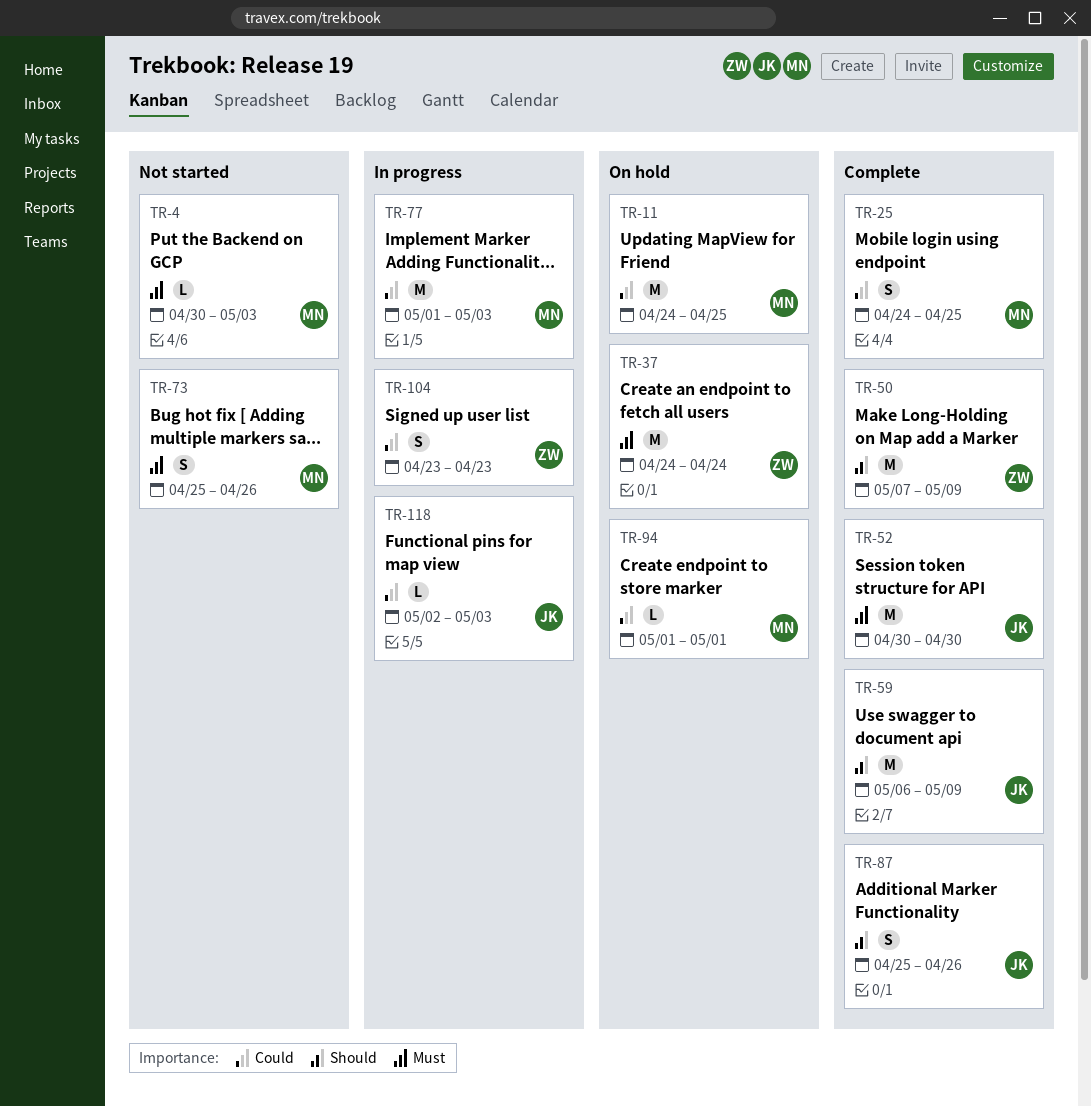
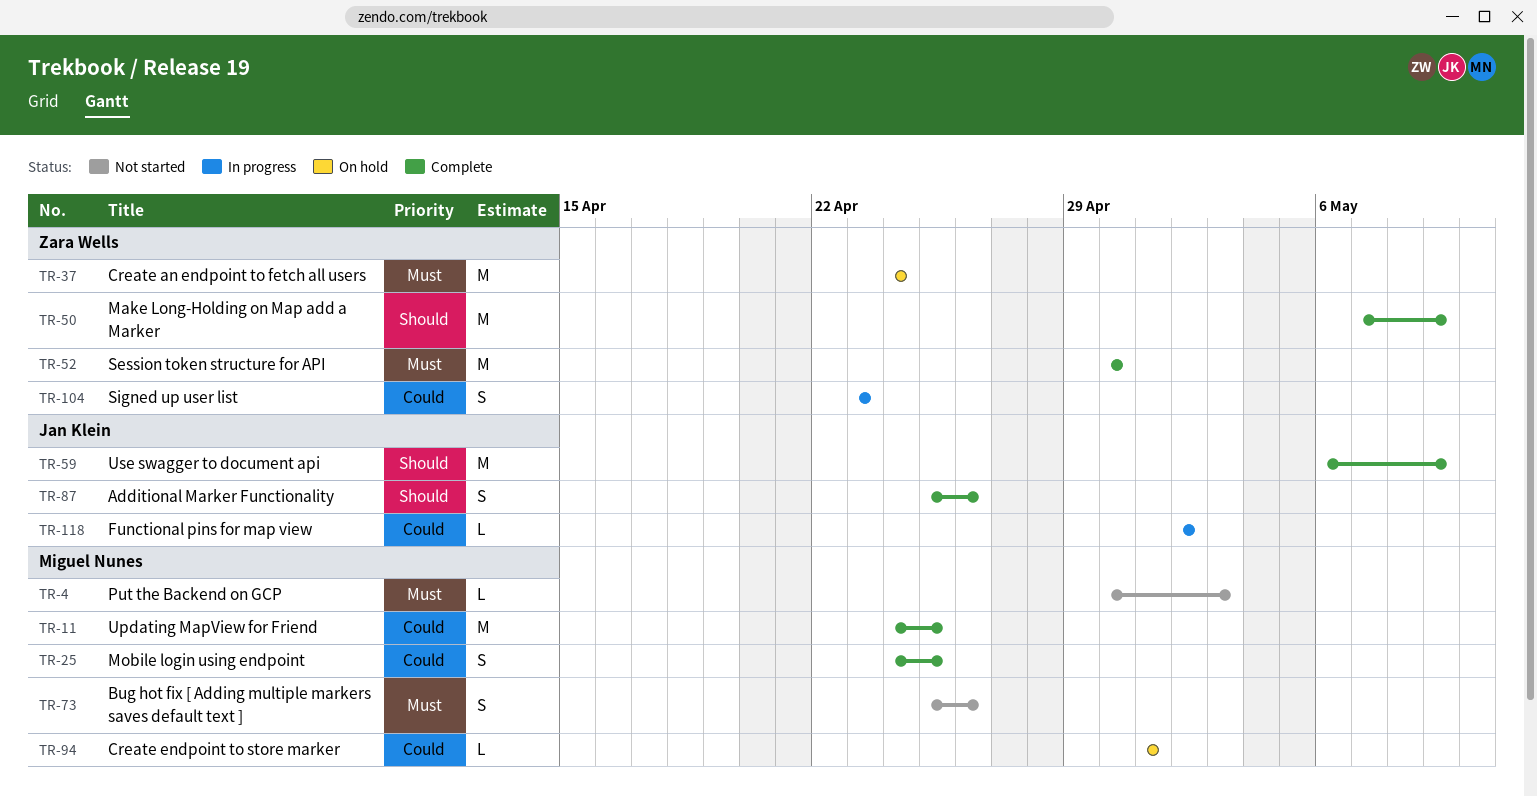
TR-11, status: On hold -> Complete
TR-52, owner: Jan Klein -> Zara Wells
TR-77: present -> none
TR-118, due: May 3 -> May 2

